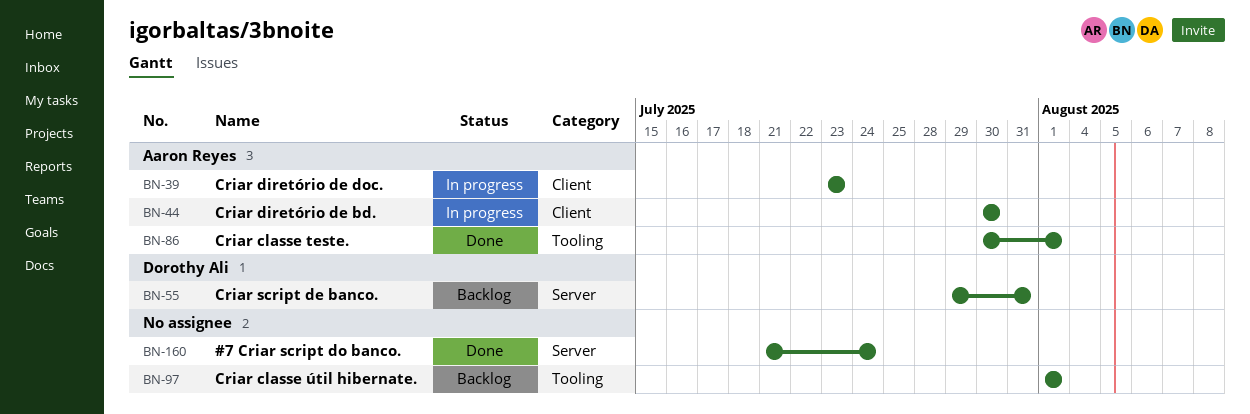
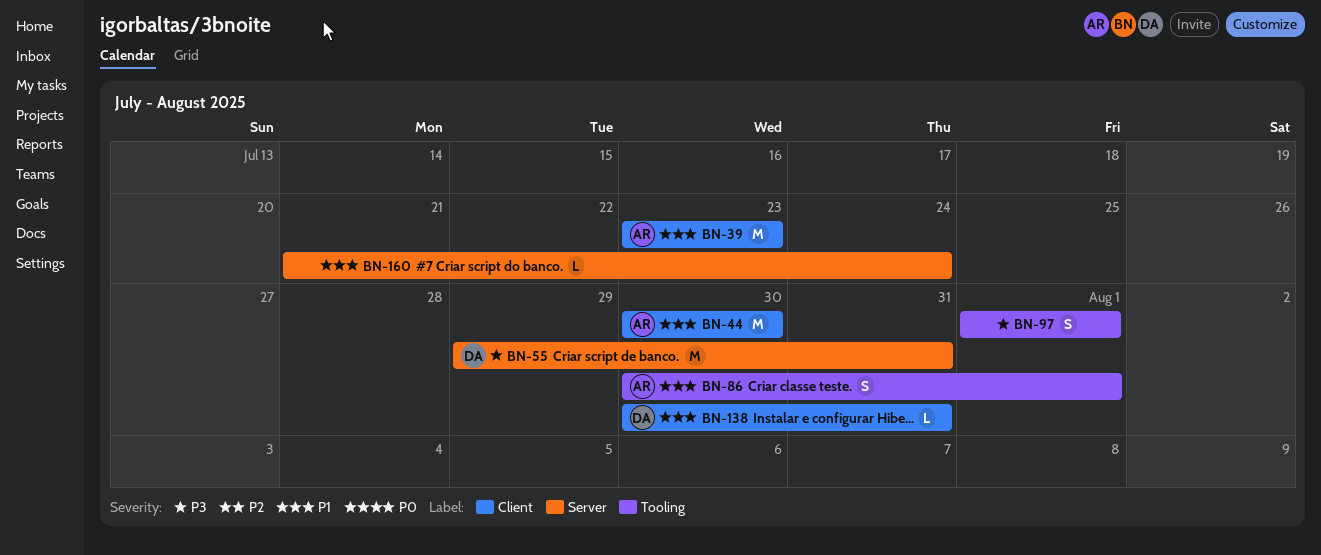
BN-138: none -> present

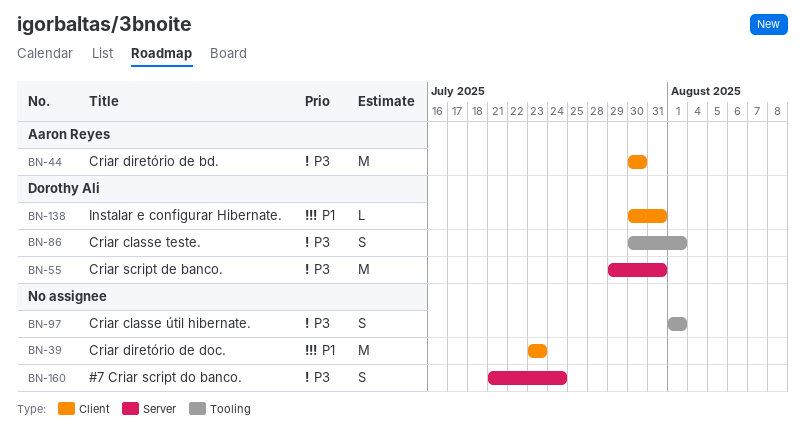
BN-39, owner: Aaron Reyes -> none
BN-44, priority: P1 -> P3
BN-86, owner: Aaron Reyes -> Dorothy Ali
BN-86, priority: P1 -> P3
BN-160, priority: P1 -> P3
BN-160, estimate: L -> S

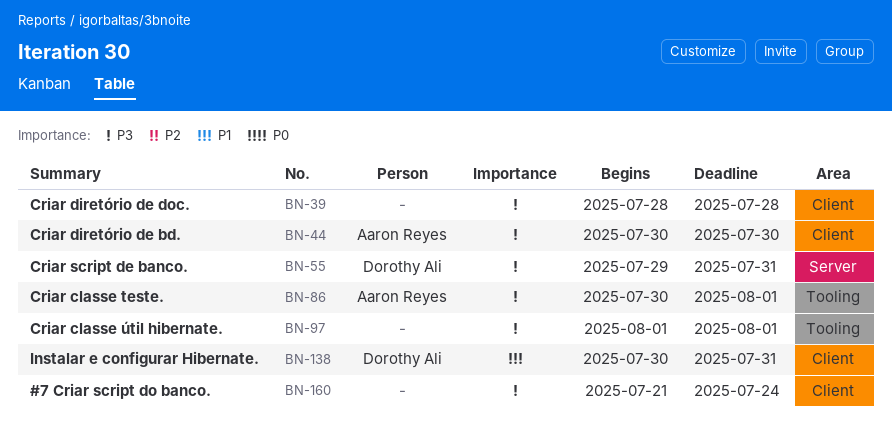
BN-39, priority: P1 -> P3
BN-39, start: Jul 23 -> Jul 28
BN-39, due: Jul 23 -> Jul 28
BN-86, owner: Dorothy Ali -> Aaron Reyes
BN-160, label: Server -> Client

